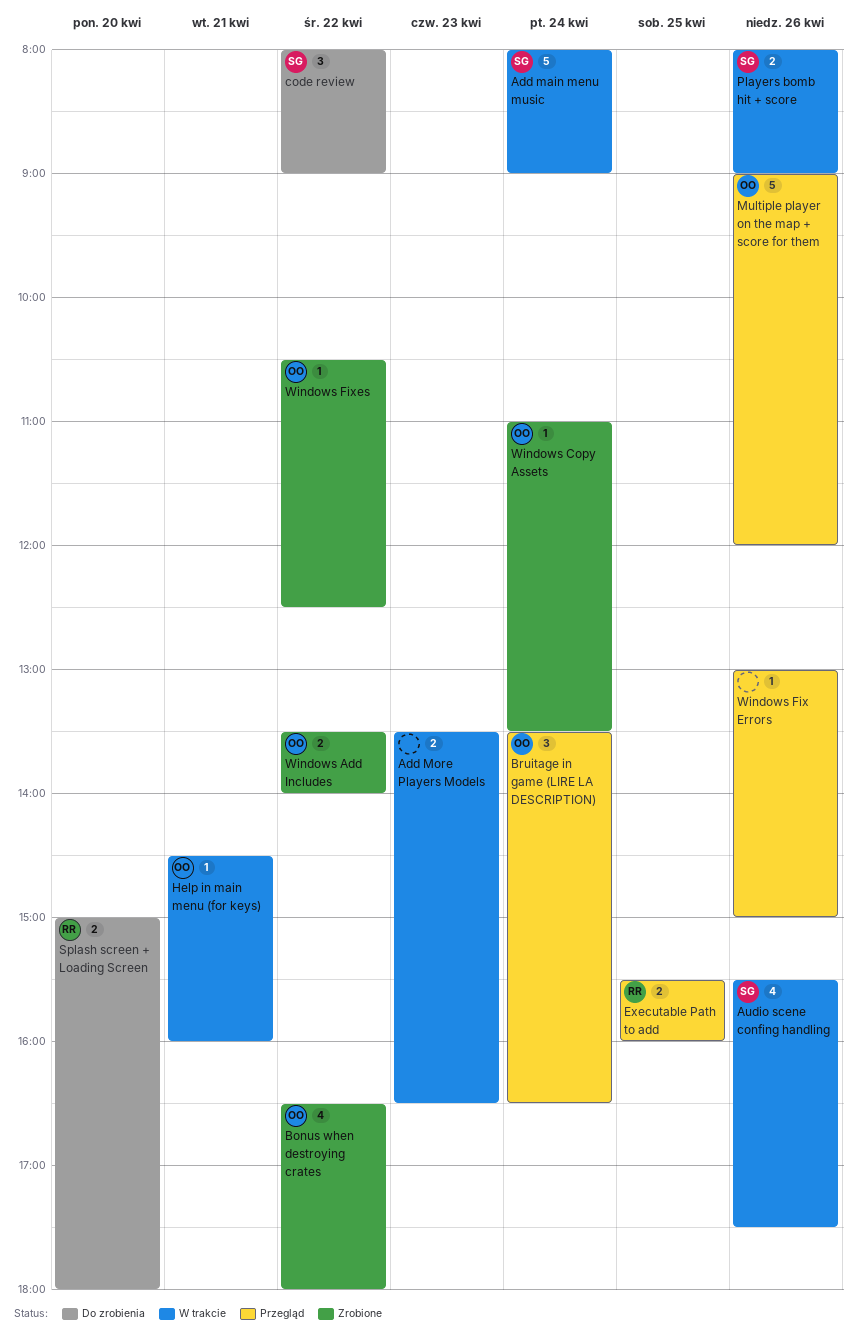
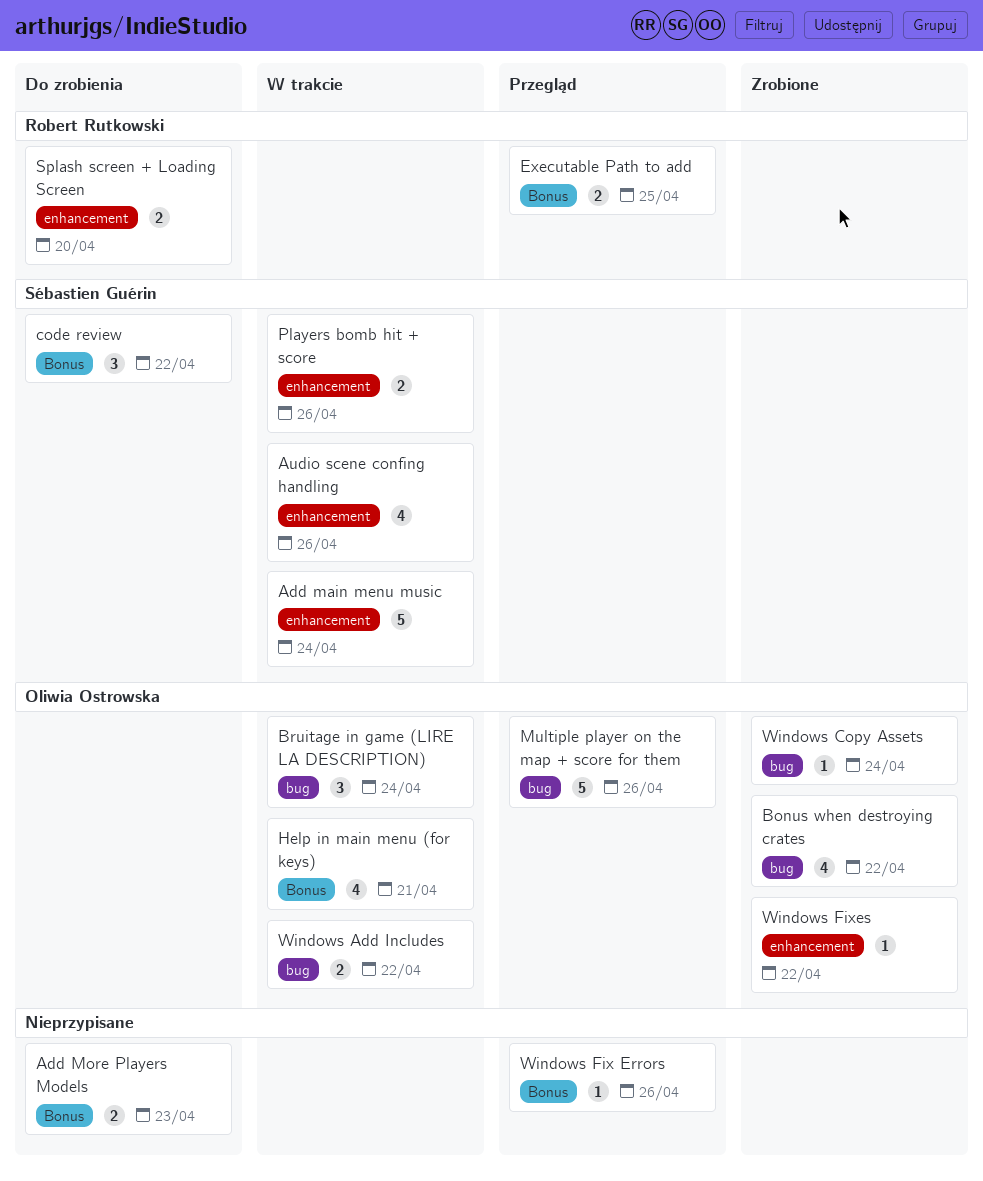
Add More Players Models, status: W trakcie -> Do zrobienia
Bruitage in game (LIRE LA DESCRIPTION), status: Przegląd -> W trakcie
Help in main menu (for keys), estimate: 1 -> 4
Windows Add Includes, status: Zrobione -> W trakcie

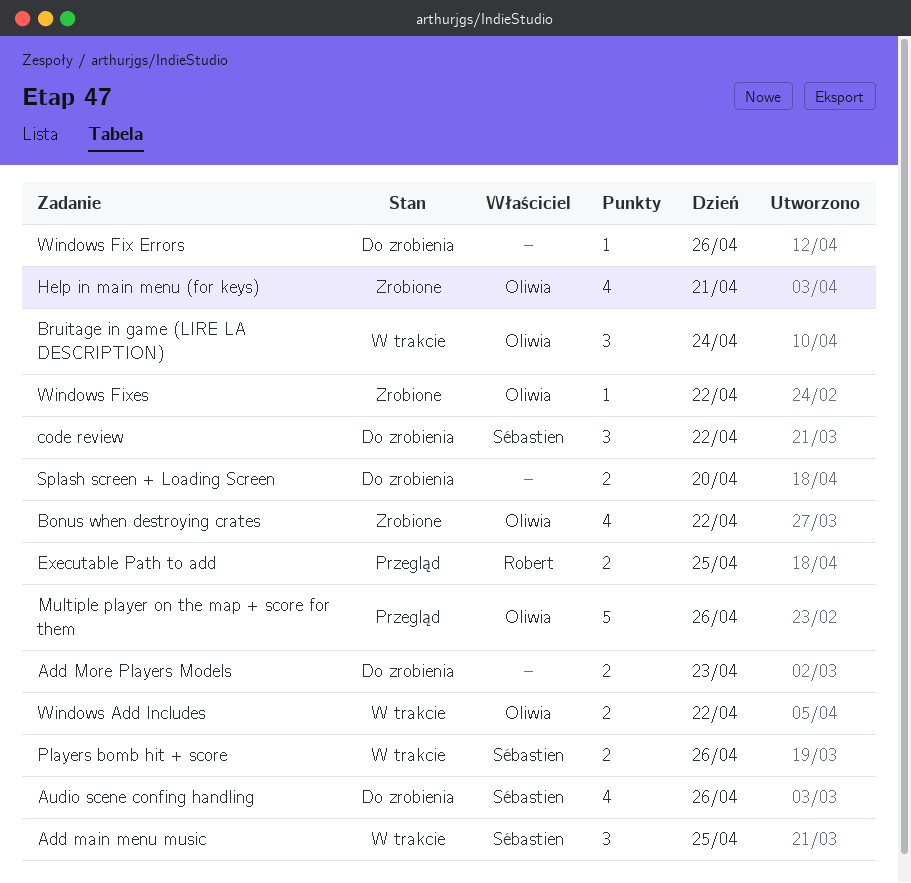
Add main menu music, estimate: 5 -> 3
Add main menu music, day: Apr 24 -> Apr 25
Audio scene confing handling, status: W trakcie -> Do zrobienia
Help in main menu (for keys), status: W trakcie -> Zrobione
Splash screen + Loading Screen, owner: Robert Rutkowski -> none
Windows Copy Assets: present -> none
Windows Fix Errors, status: Przegląd -> Do zrobienia

